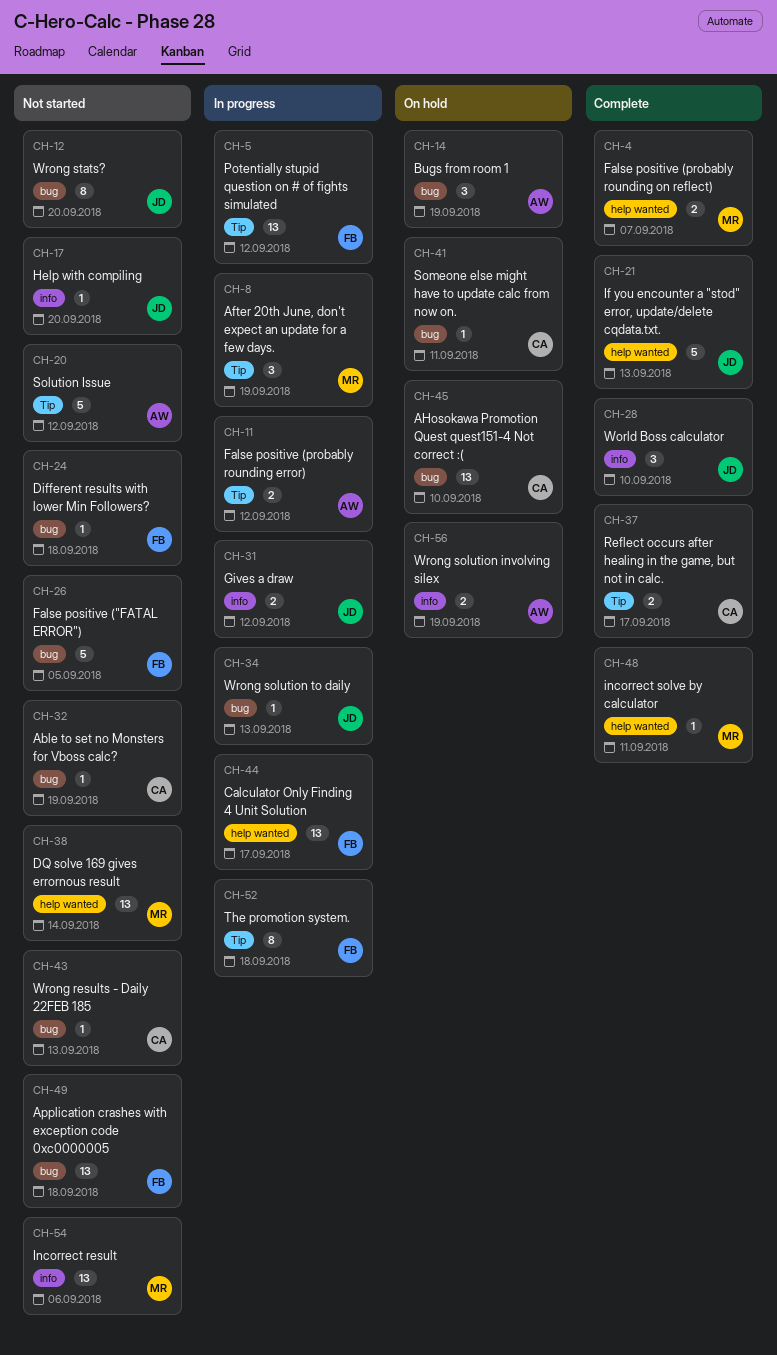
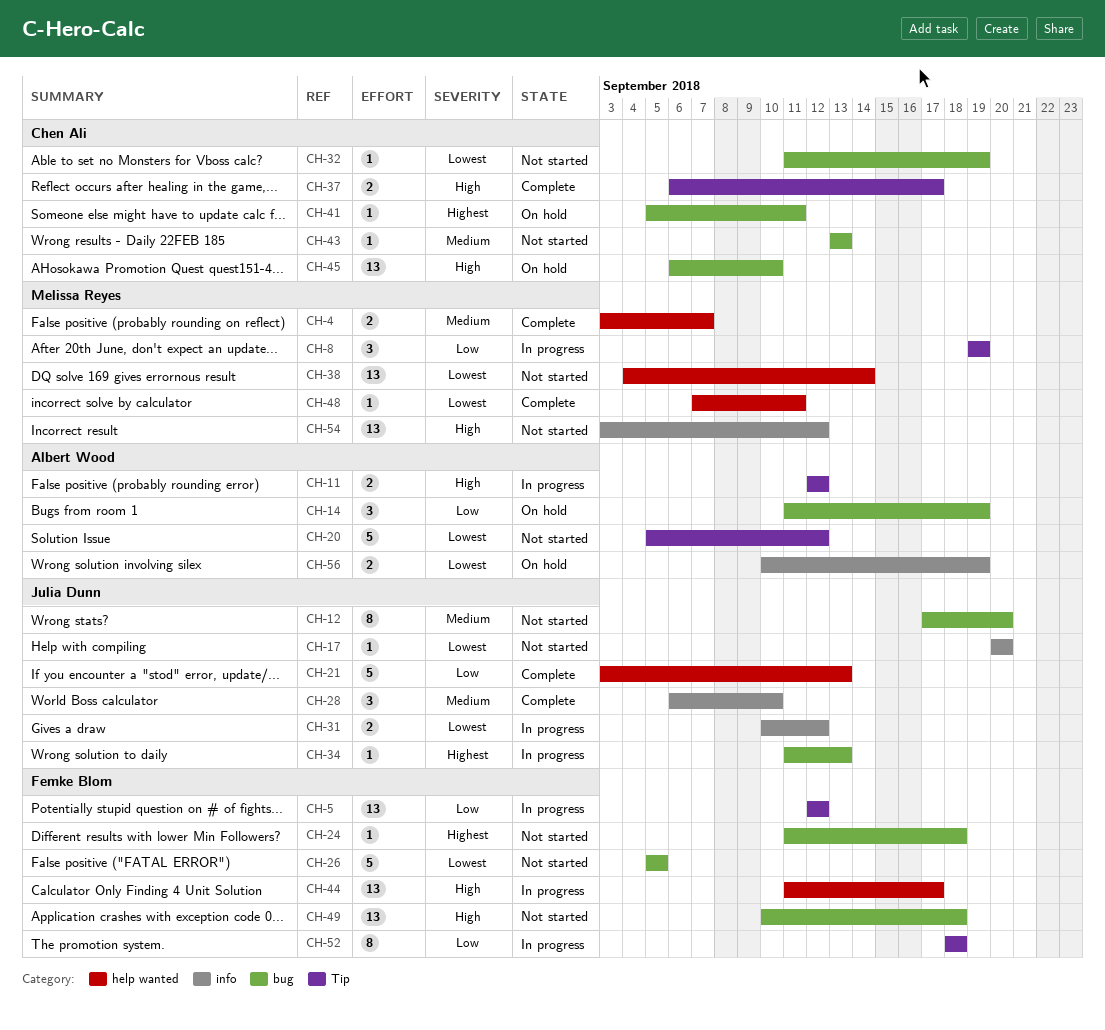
CH-54, due: Sep 6 -> Sep 12

